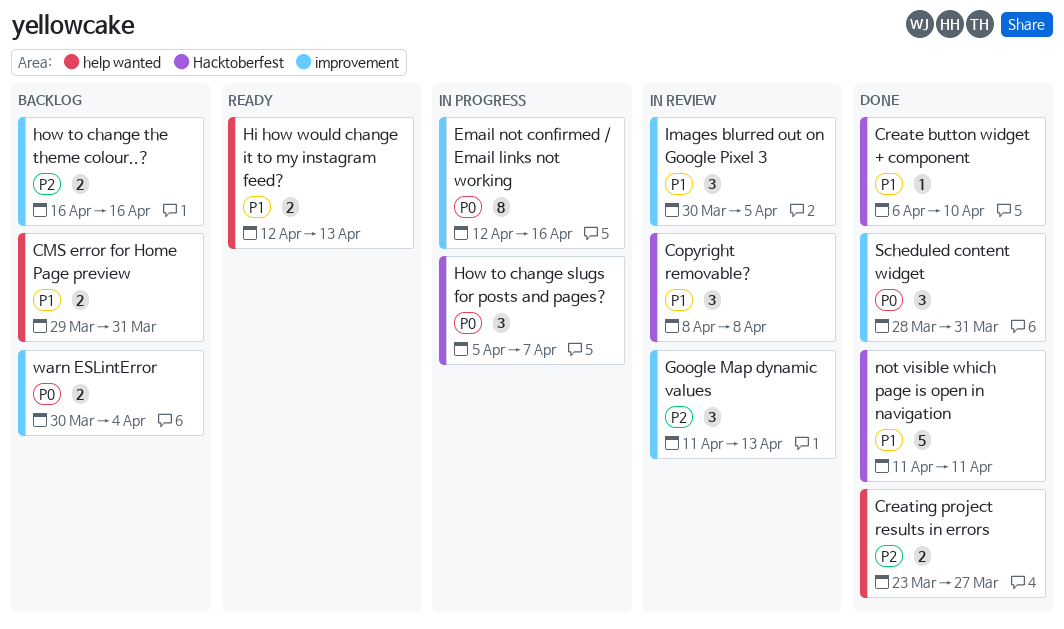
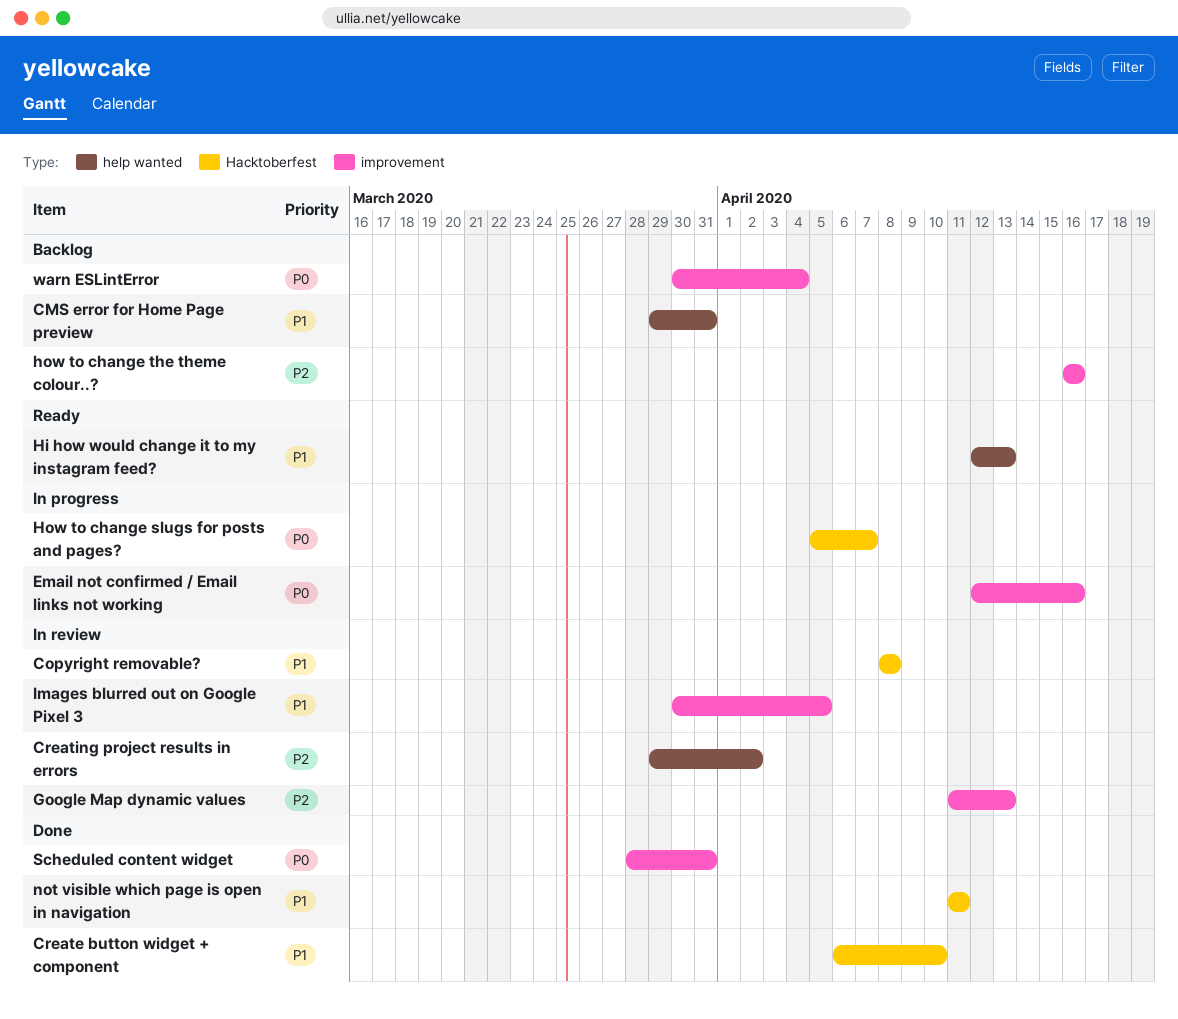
Creating project results in errors, status: Done -> In review
Creating project results in errors, start: Mar 23 -> Mar 29
Creating project results in errors, due: Mar 27 -> Apr 2

